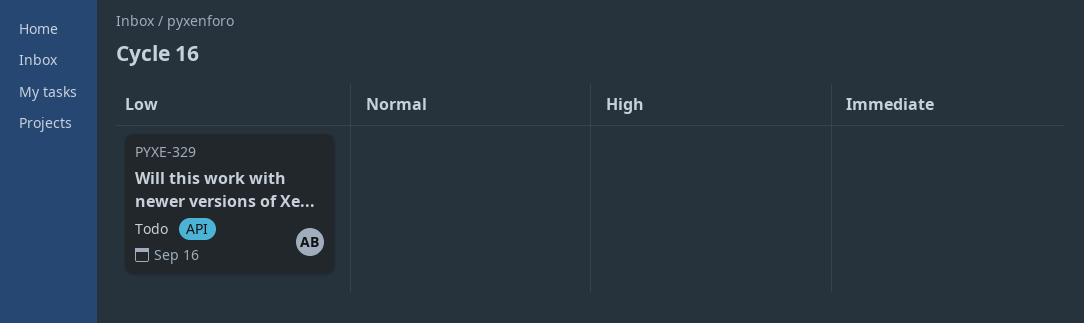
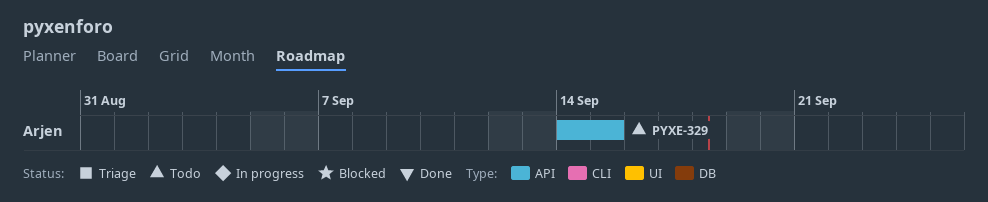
PYXE-329, due: Sep 16 -> Sep 15

